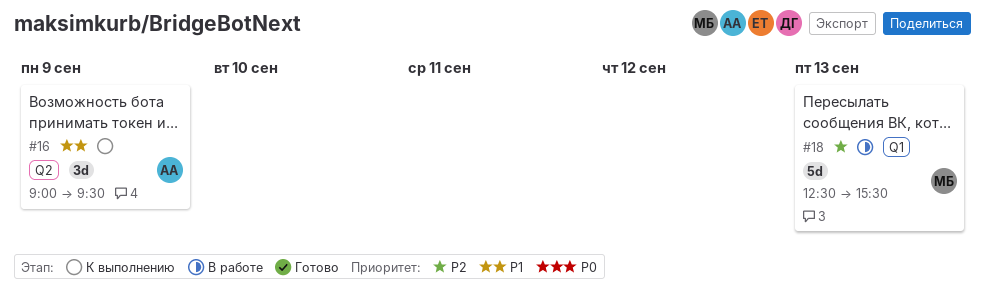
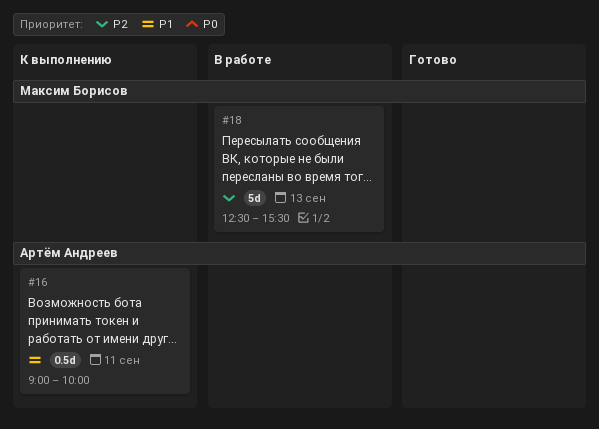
#16, estimate: 3d -> 0.5d
#16, day: Sep 9 -> Sep 11
#16, ends: 09:30 -> 10:00

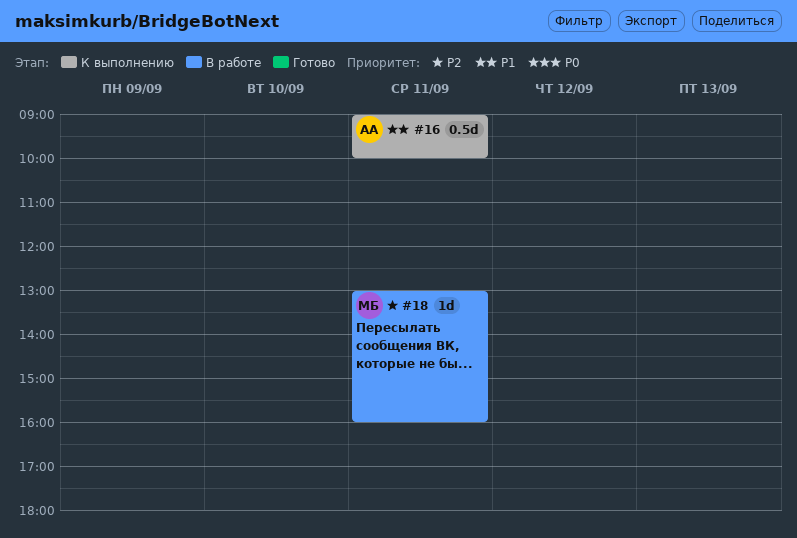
#18, estimate: 5d -> 1d
#18, day: Sep 13 -> Sep 11
#18, begins: 12:30 -> 13:00
#18, ends: 15:30 -> 16:00

